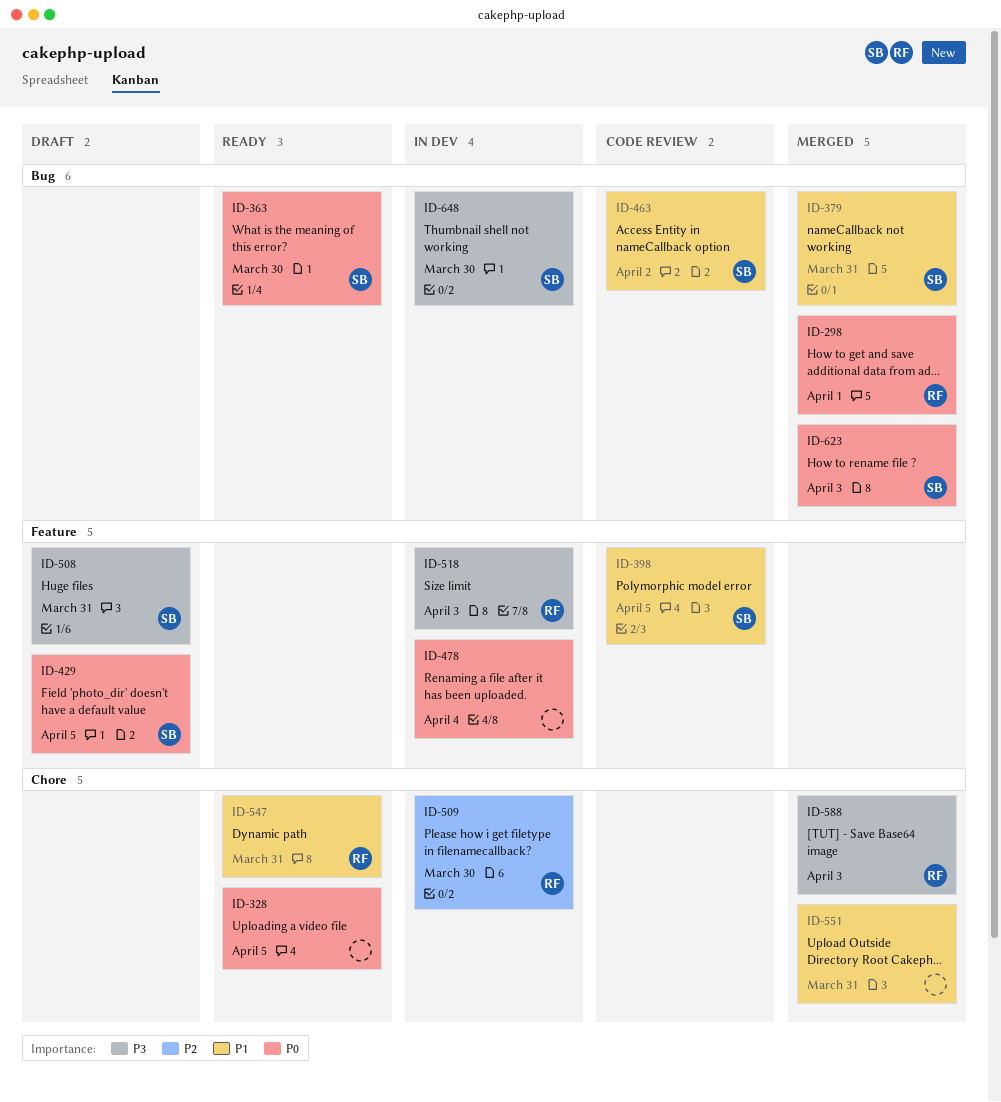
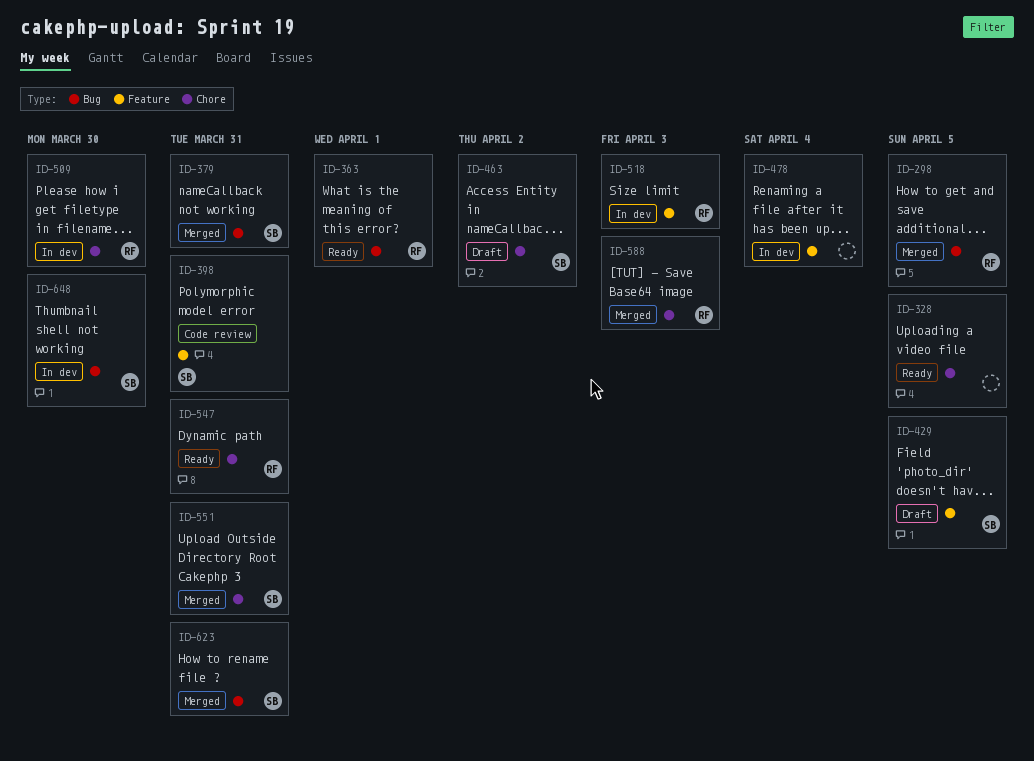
ID-298, due: Apr 1 -> Apr 5
ID-363, owner: SB -> RF
ID-363, due: Mar 30 -> Apr 1
ID-398, due: Apr 5 -> Mar 31
ID-463, status: Code review -> Draft
ID-463, label: Bug -> Chore
ID-508: present -> none
ID-551, owner: none -> SB
ID-623, due: Apr 3 -> Mar 31

